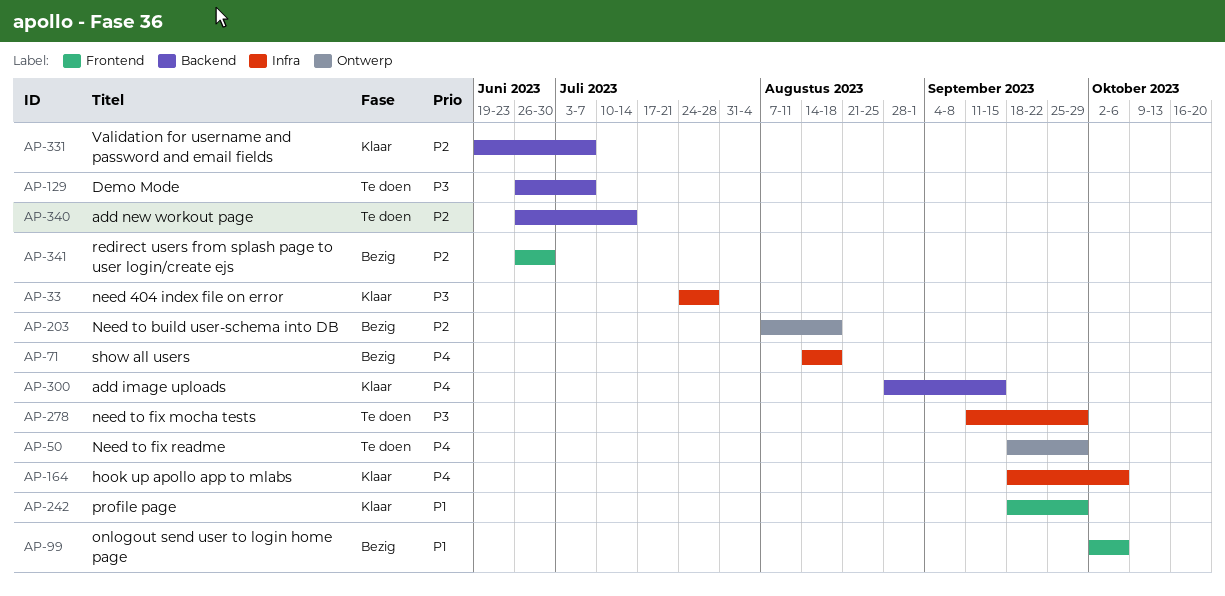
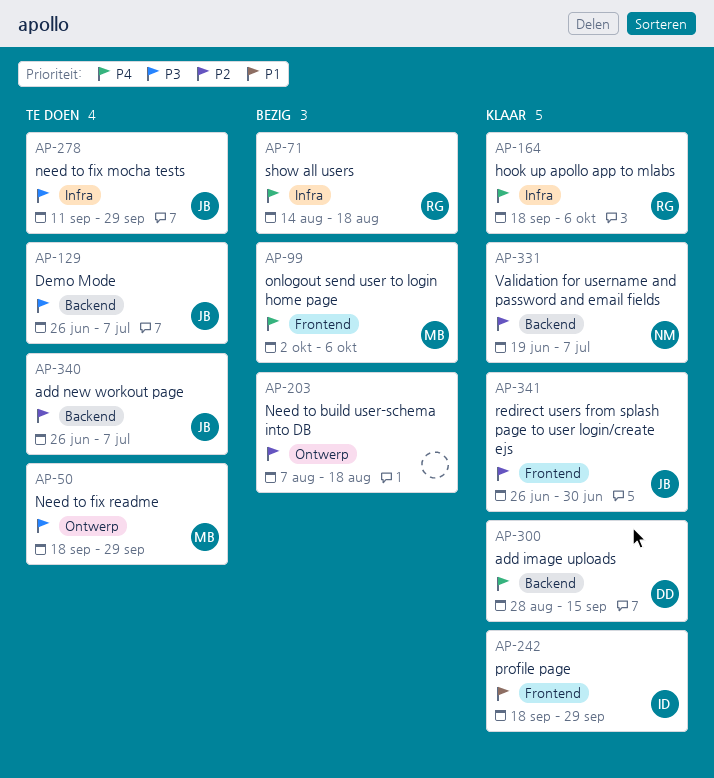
AP-33: present -> none
AP-50, priority: P4 -> P3
AP-99, priority: P1 -> P4
AP-340, due: Jul 14 -> Jul 7
AP-341, status: Bezig -> Klaar

